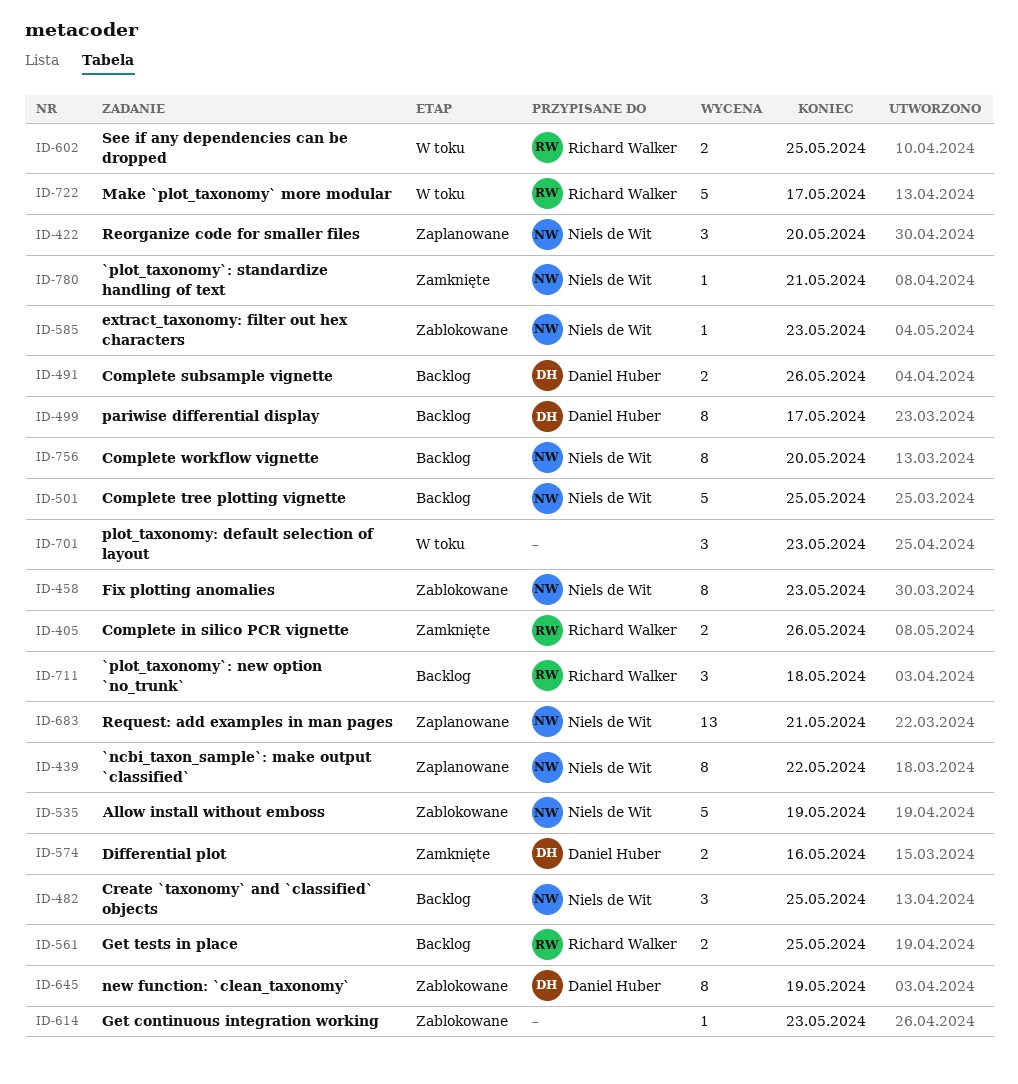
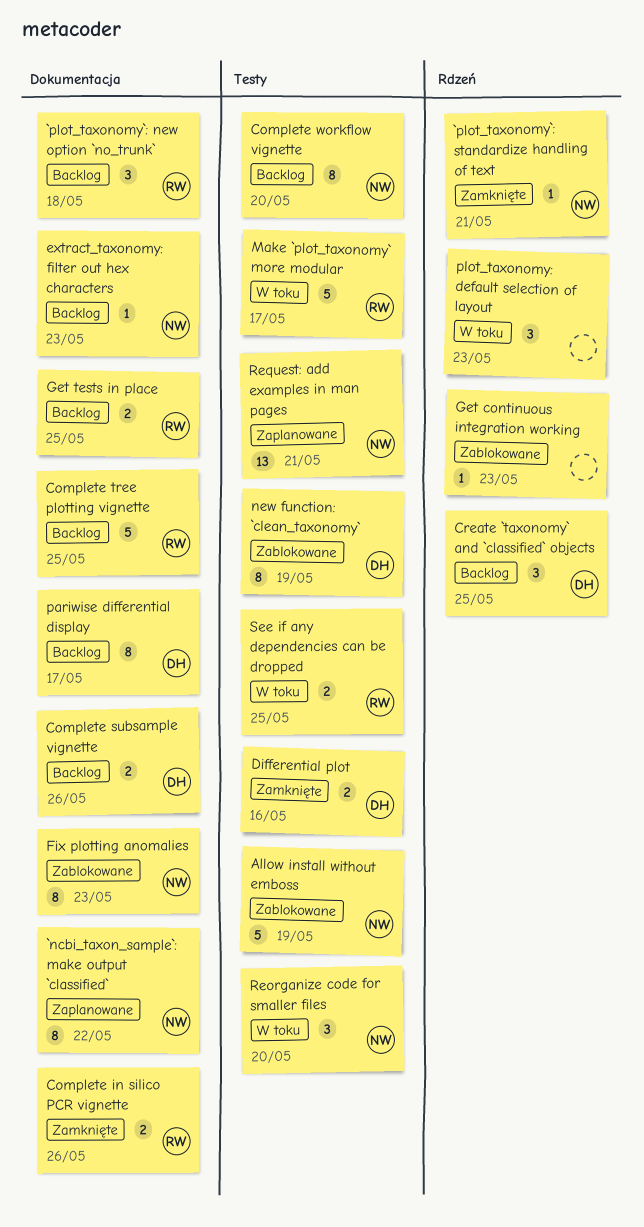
Complete tree plotting vignette, owner: Niels de Wit -> Richard Walker
Create `taxonomy` and `classified` objects, owner: Niels de Wit -> Daniel Huber
extract_taxonomy: filter out hex characters, status: Zablokowane -> Backlog
Reorganize code for smaller files, status: Zaplanowane -> W toku

